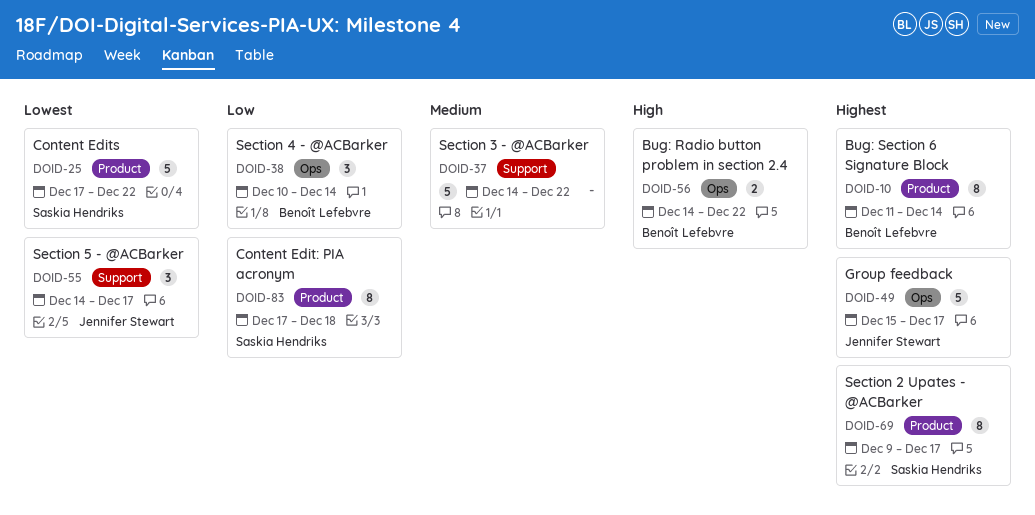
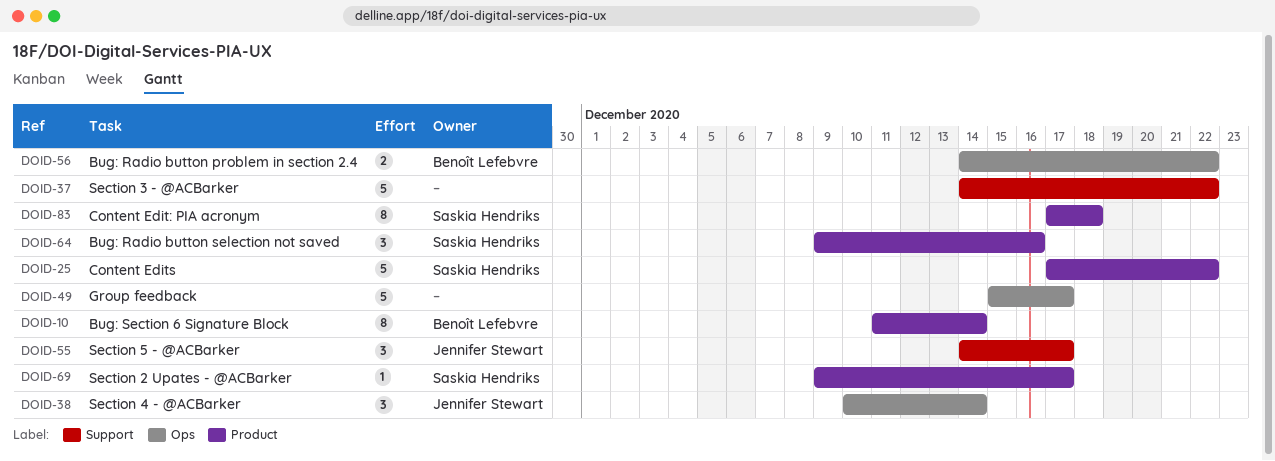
DOID-38, owner: Benoît Lefebvre -> Jennifer Stewart
DOID-49, owner: Jennifer Stewart -> none
DOID-64: none -> present
DOID-69, estimate: 8 -> 1

